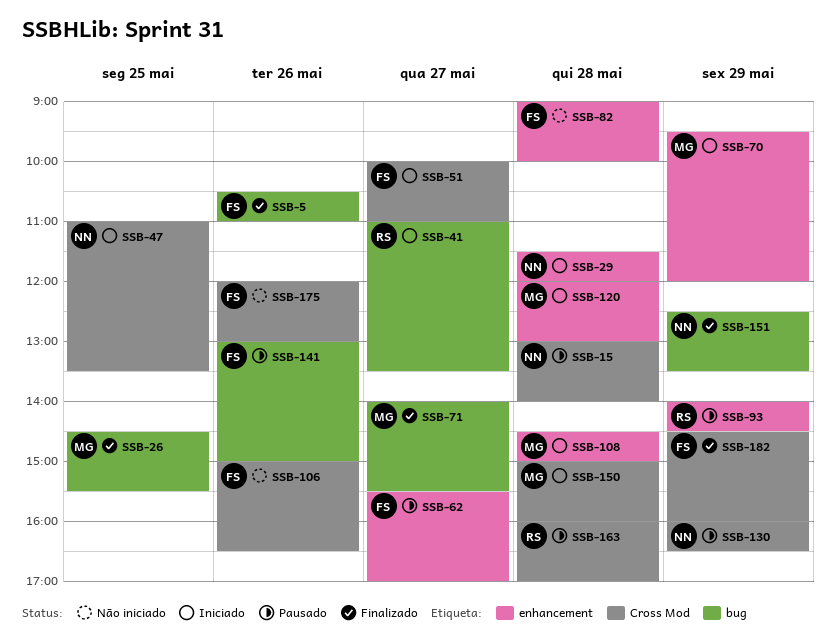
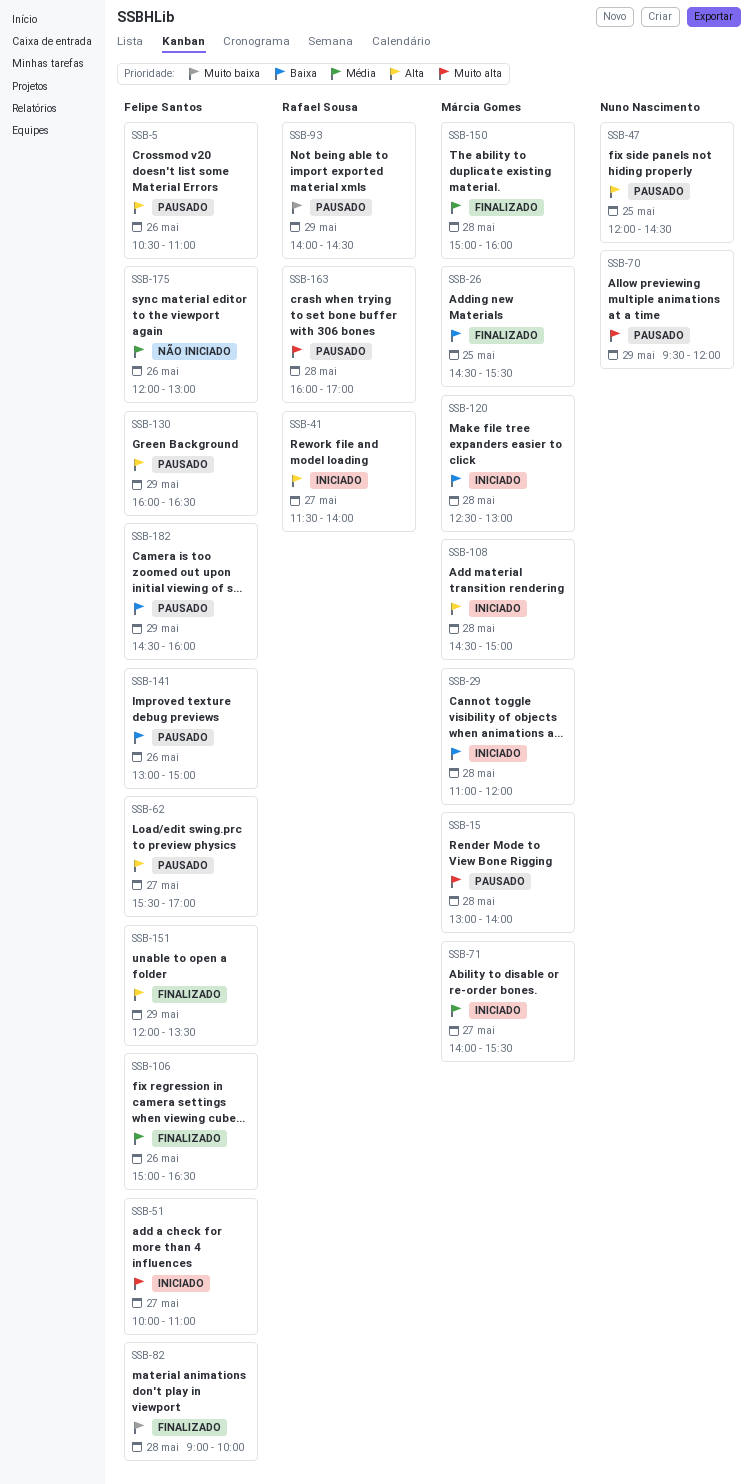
SSB-5, status: Finalizado -> Pausado
SSB-15, owner: Nuno Nascimento -> Márcia Gomes
SSB-29, owner: Nuno Nascimento -> Márcia Gomes
SSB-29, begins: 11:30 -> 11:00
SSB-41, begins: 11:00 -> 11:30
SSB-41, ends: 13:30 -> 14:00
SSB-47, status: Iniciado -> Pausado
SSB-47, begins: 11:00 -> 12:00
SSB-47, ends: 13:30 -> 14:30
SSB-70, status: Iniciado -> Pausado
SSB-70, owner: Márcia Gomes -> Nuno Nascimento
SSB-71, status: Finalizado -> Iniciado
SSB-82, status: Não iniciado -> Finalizado
SSB-106, status: Não iniciado -> Finalizado
SSB-120, begins: 12:00 -> 12:30
SSB-130, owner: Nuno Nascimento -> Felipe Santos
SSB-150, status: Iniciado -> Finalizado
SSB-151, owner: Nuno Nascimento -> Felipe Santos
SSB-151, begins: 12:30 -> 12:00
SSB-182, status: Finalizado -> Pausado

